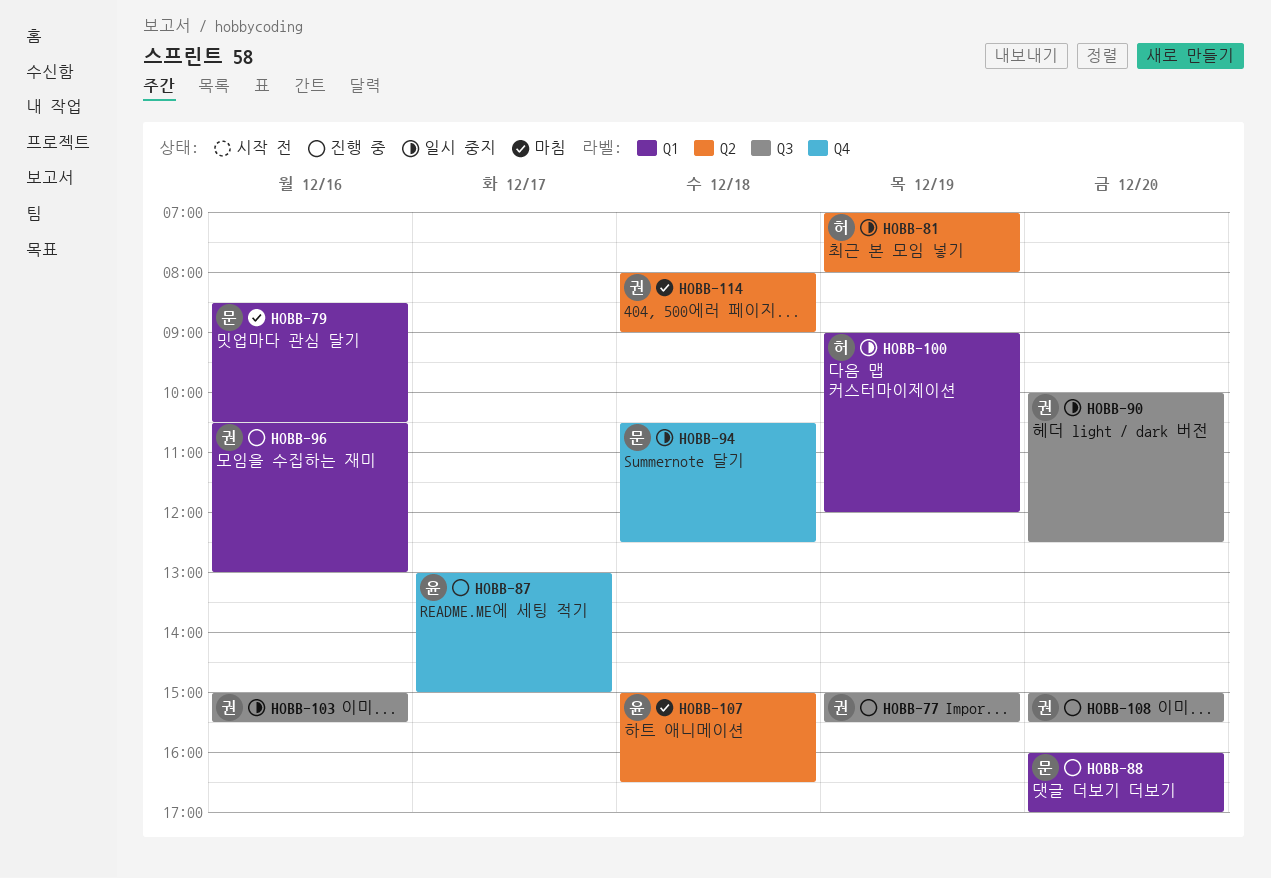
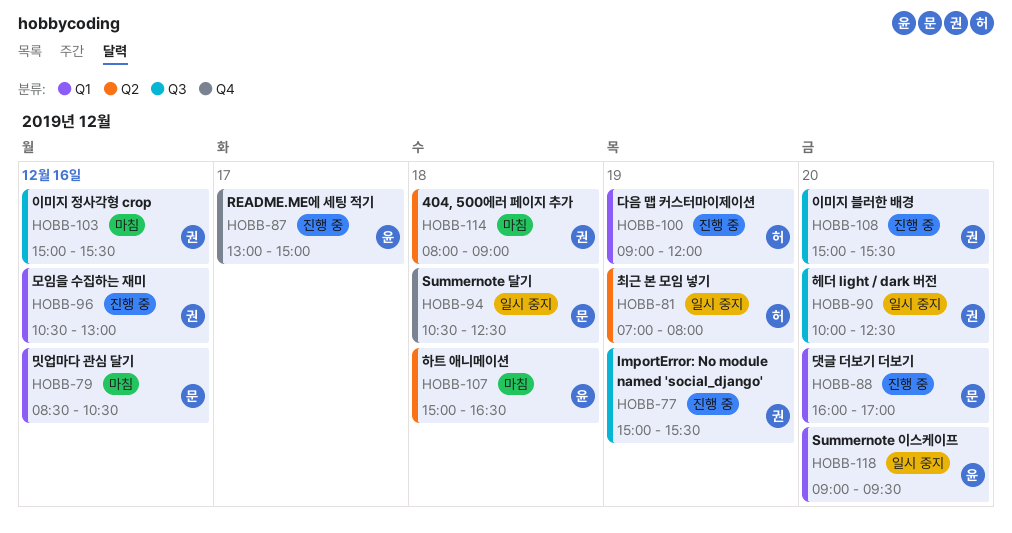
HOBB-100, status: 일시 중지 -> 진행 중
HOBB-103, status: 일시 중지 -> 마침
HOBB-118: none -> present

